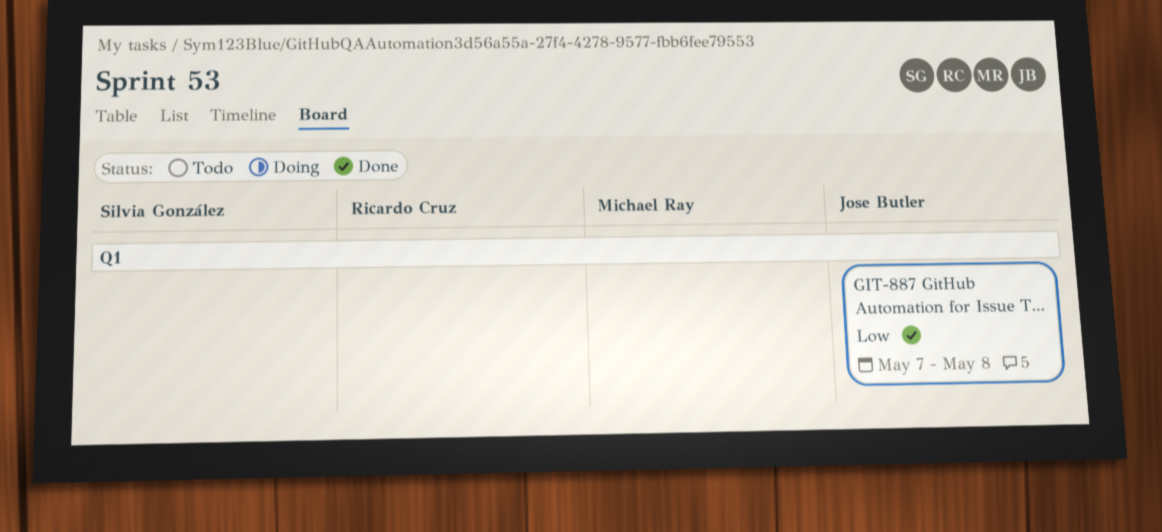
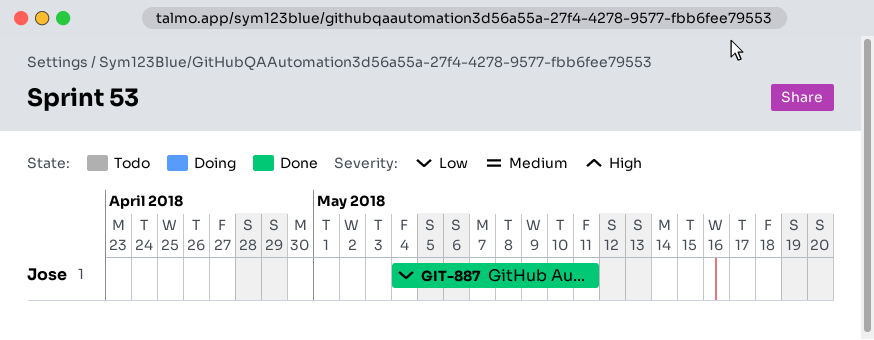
GIT-887, start: May 7 -> May 4
GIT-887, due: May 8 -> May 11

